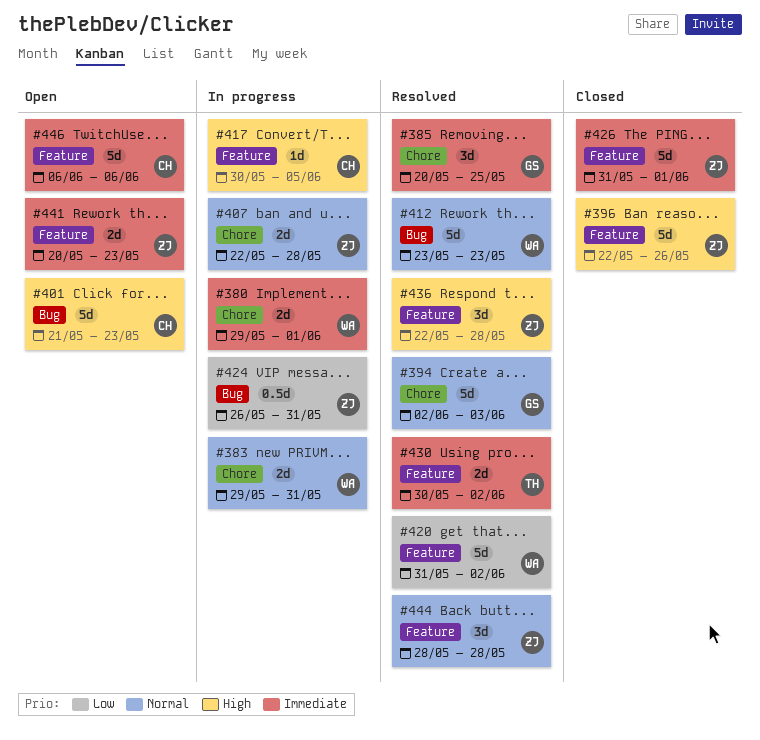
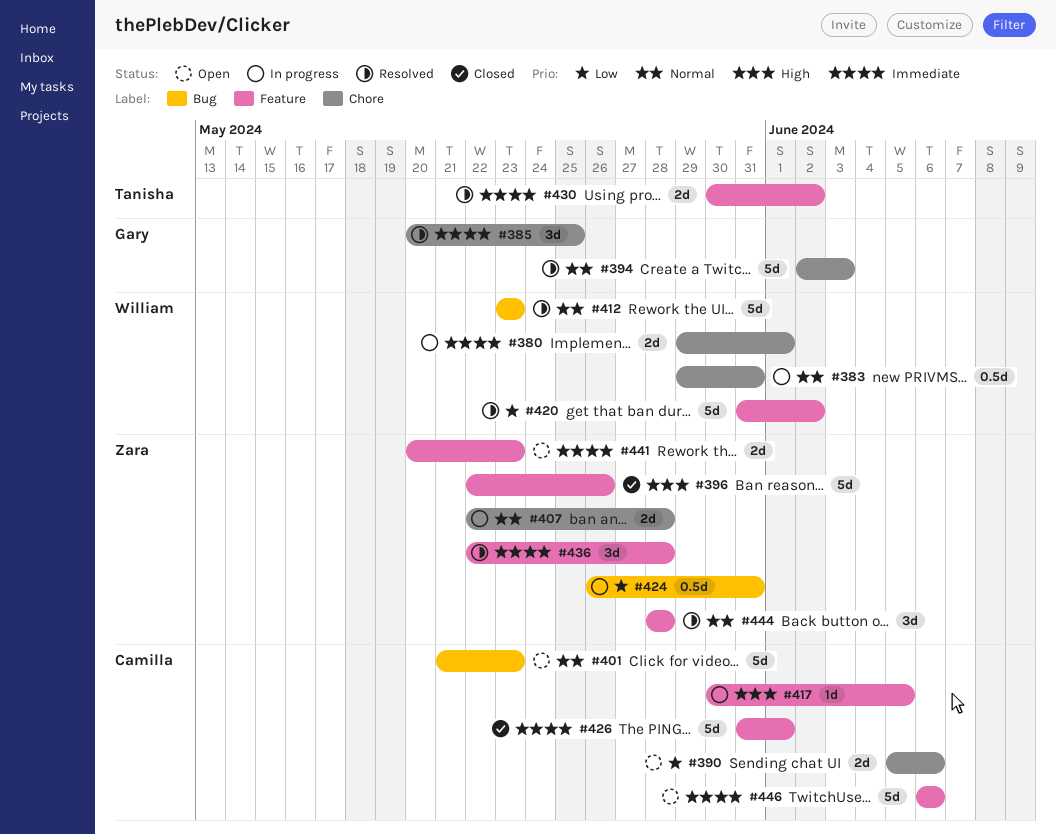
#383, estimate: 2d -> 0.5d
#390: none -> present
#401, priority: High -> Normal
#426, owner: Zara -> Camilla
#436, priority: High -> Immediate

